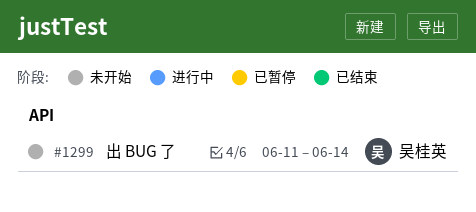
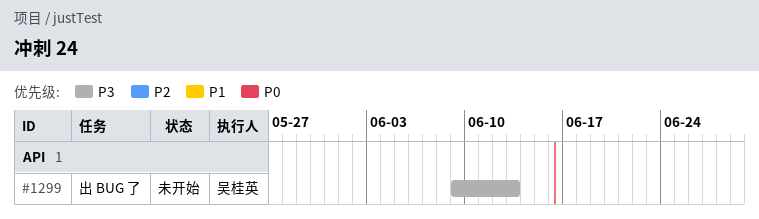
#1299, start: Jun 11 -> Jun 9
#1299, due: Jun 14 -> Jun 13

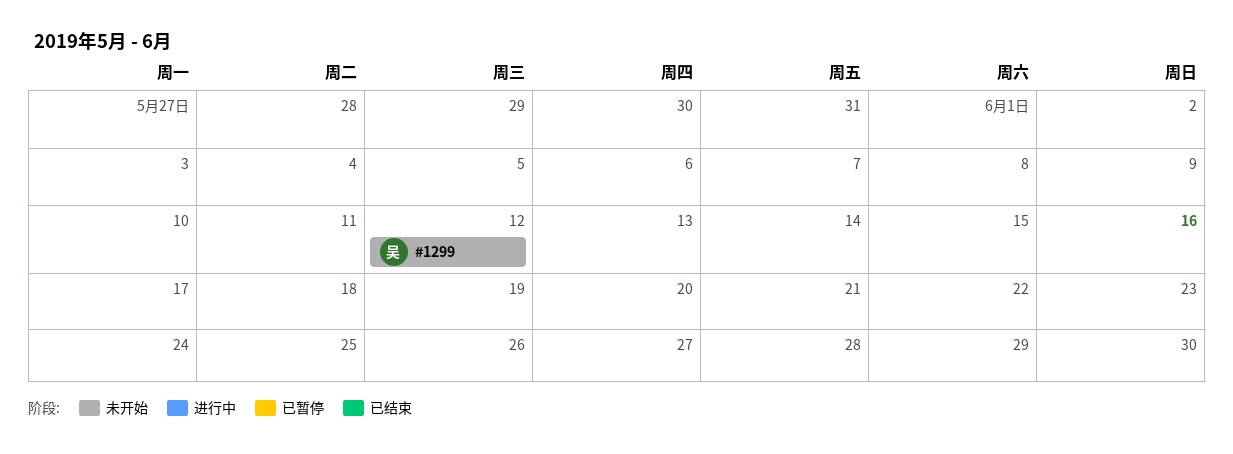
#1299, start: Jun 9 -> Jun 12
#1299, due: Jun 13 -> Jun 12

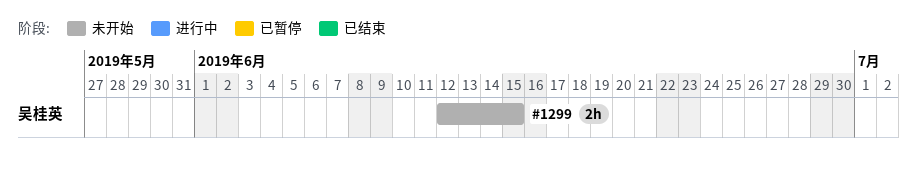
#1299, due: Jun 12 -> Jun 15

